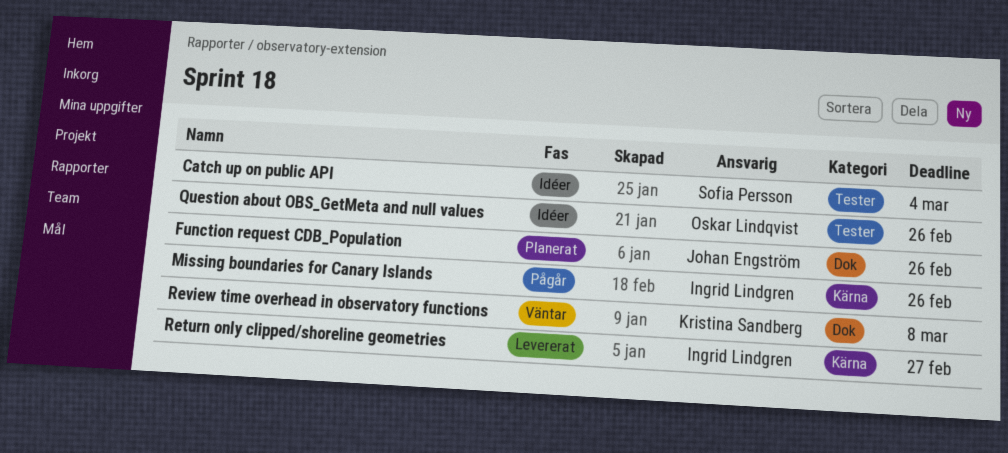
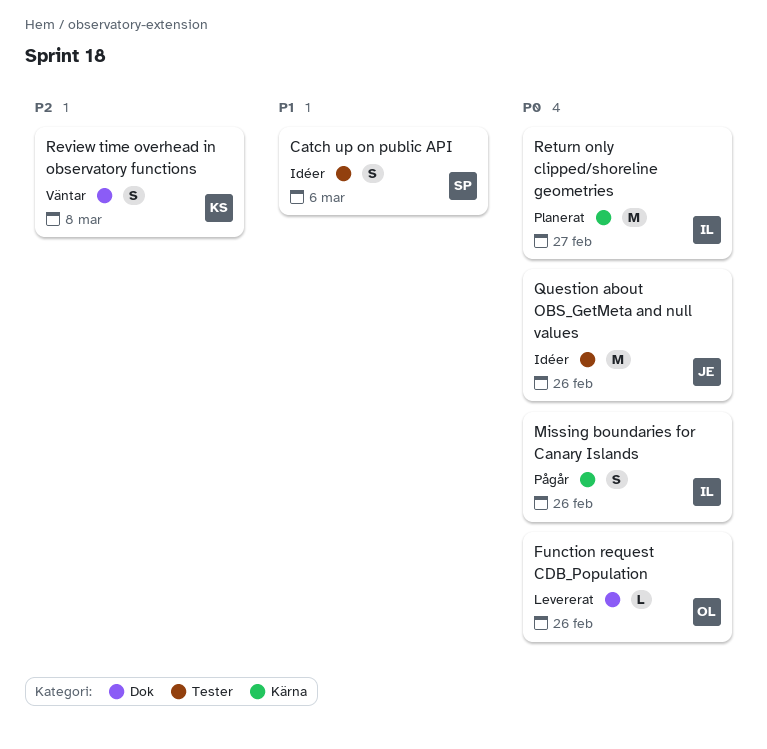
Catch up on public API, due: Mar 4 -> Mar 6
Function request CDB_Population, status: Planerat -> Levererat
Function request CDB_Population, owner: Johan Engström -> Oskar Lindqvist
Question about OBS_GetMeta and null values, owner: Oskar Lindqvist -> Johan Engström
Return only clipped/shoreline geometries, status: Levererat -> Planerat

